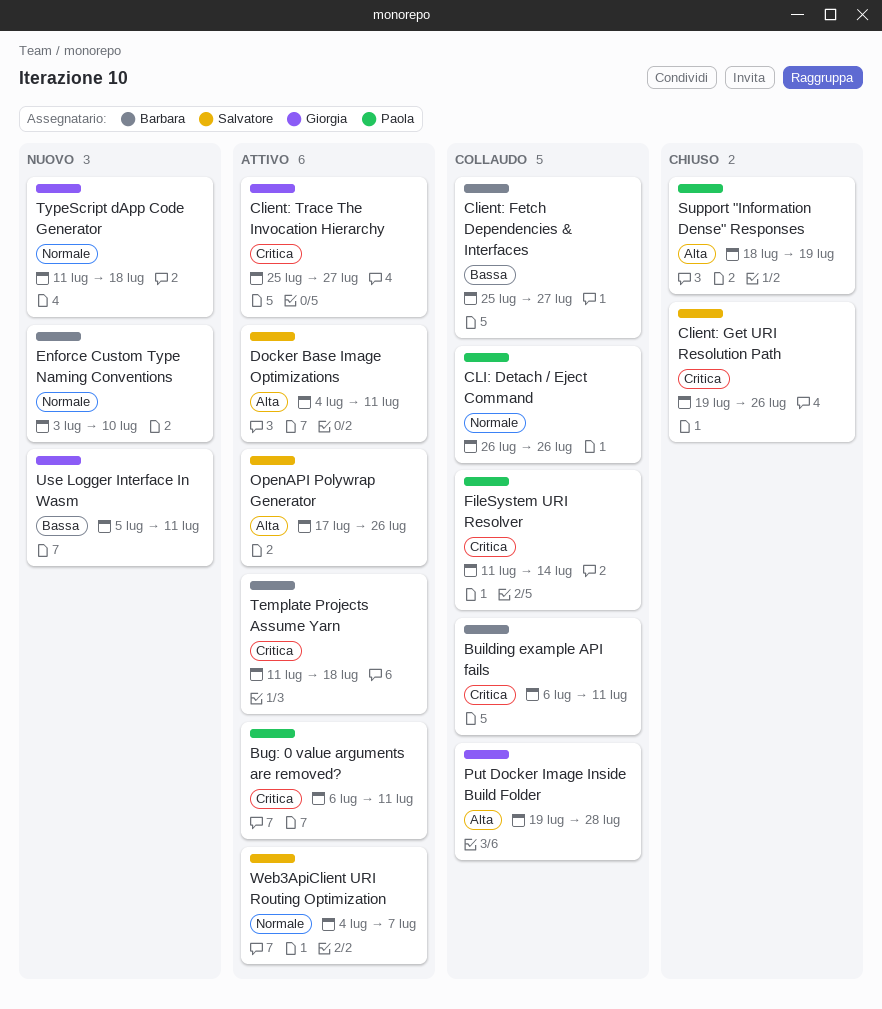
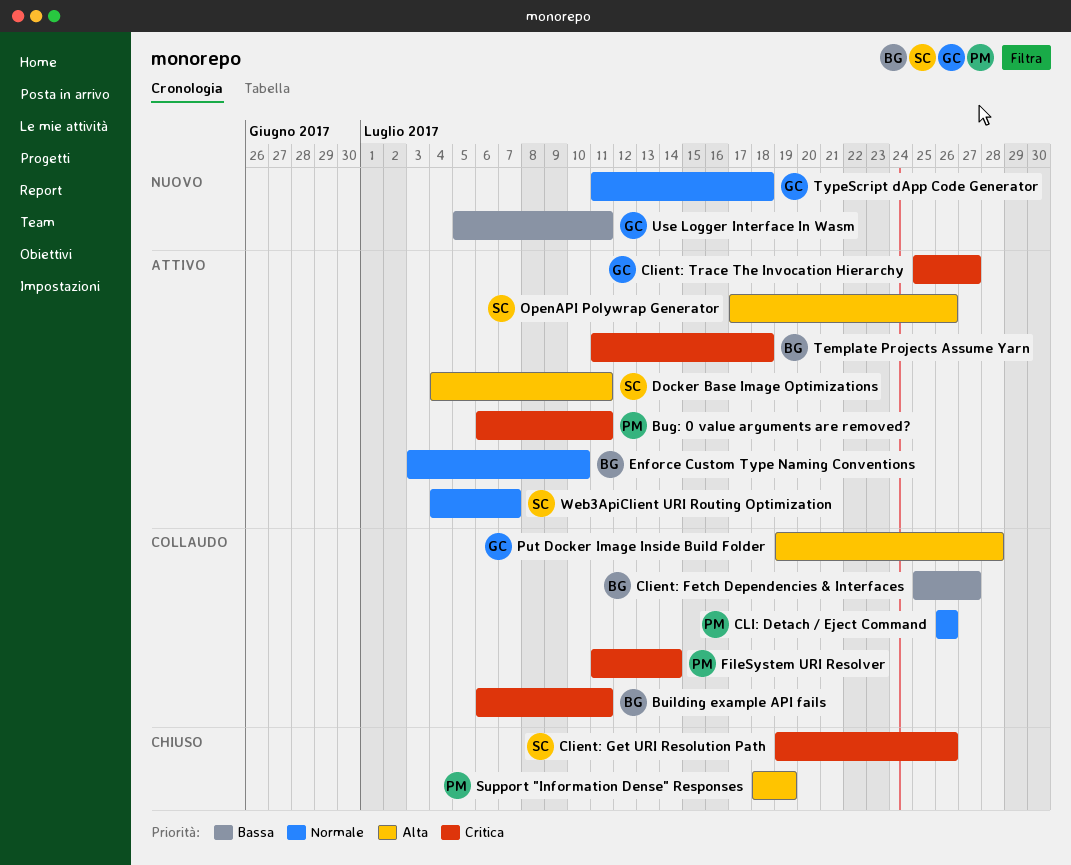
Enforce Custom Type Naming Conventions, status: Nuovo -> Attivo

